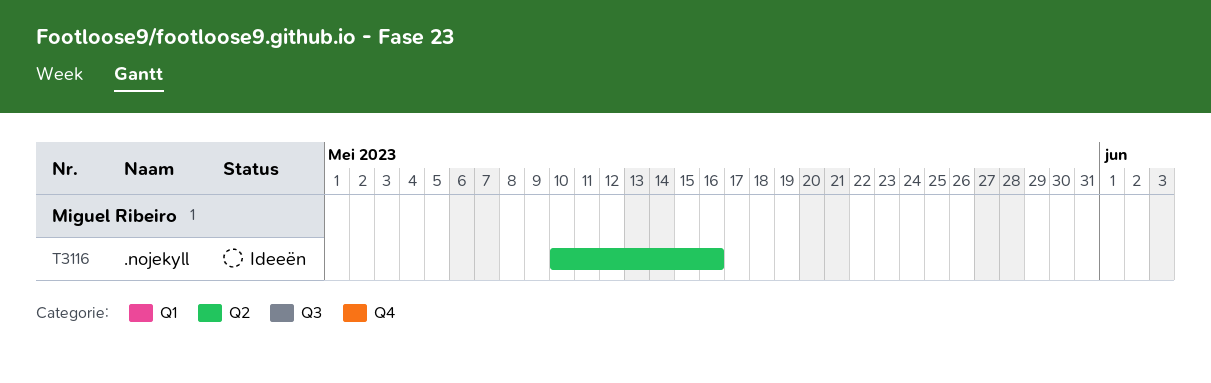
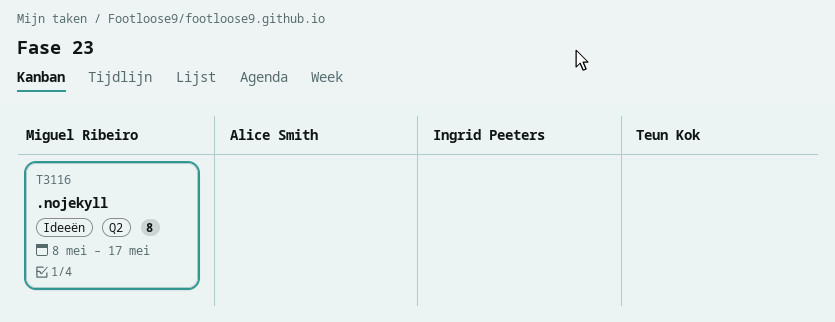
T3116, start: May 10 -> May 8
T3116, due: May 16 -> May 17

